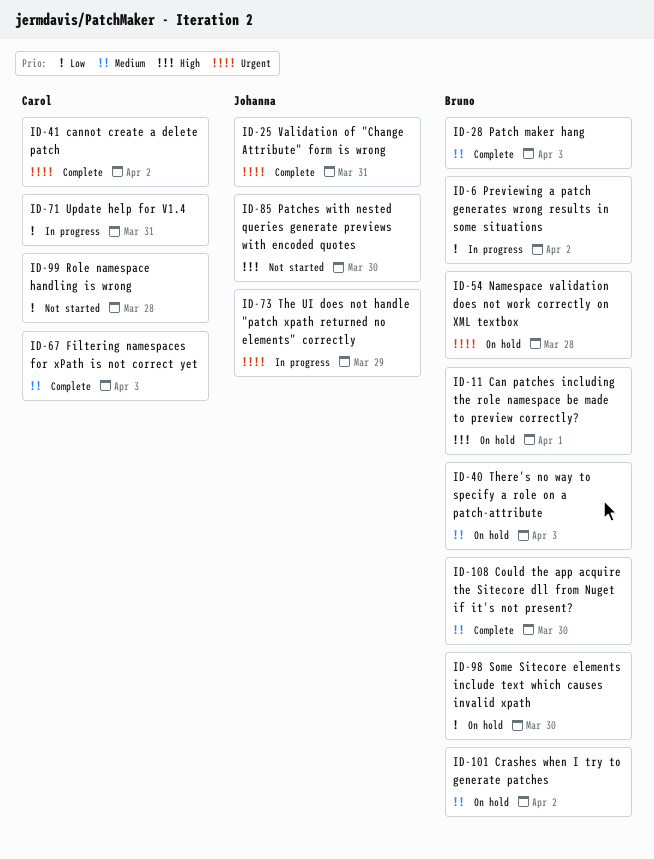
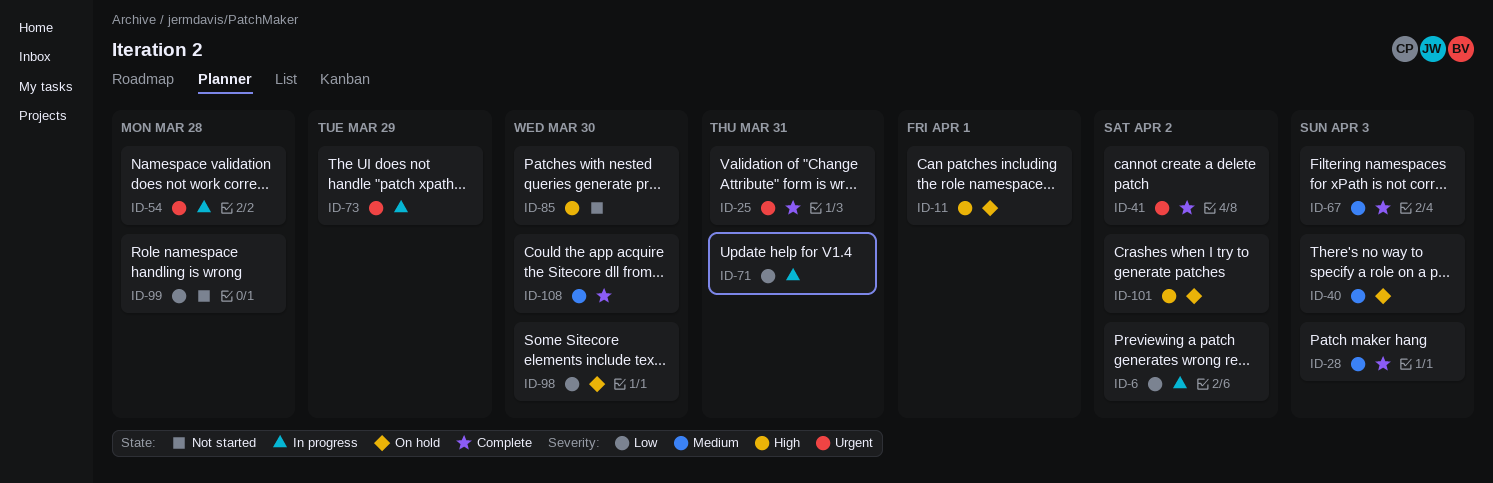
ID-54, status: On hold -> In progress
ID-101, priority: Medium -> High

